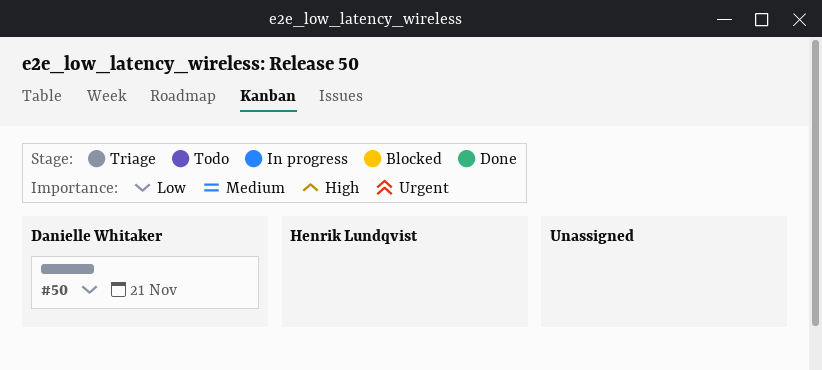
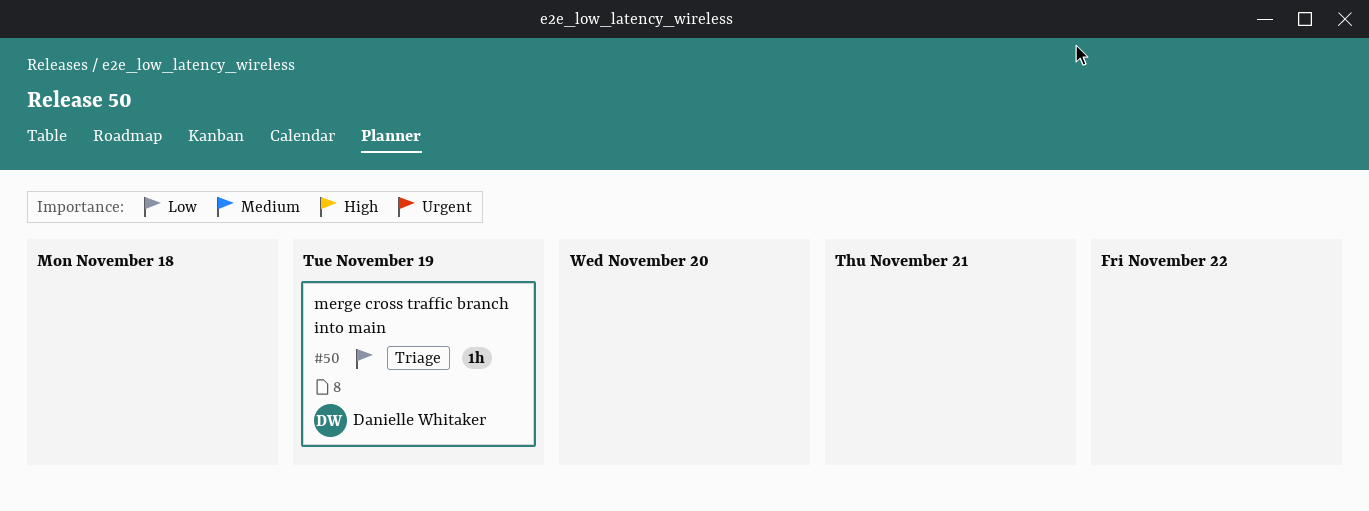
#50, due: Nov 21 -> Nov 19

